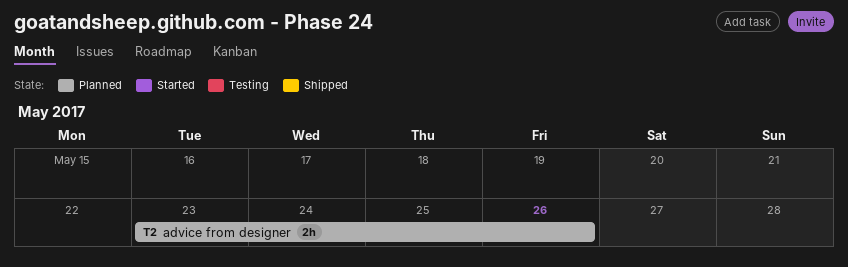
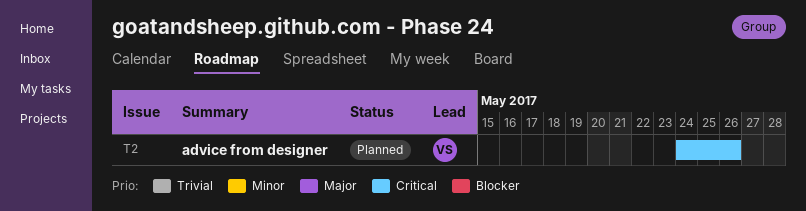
T2, start: May 23 -> May 24

